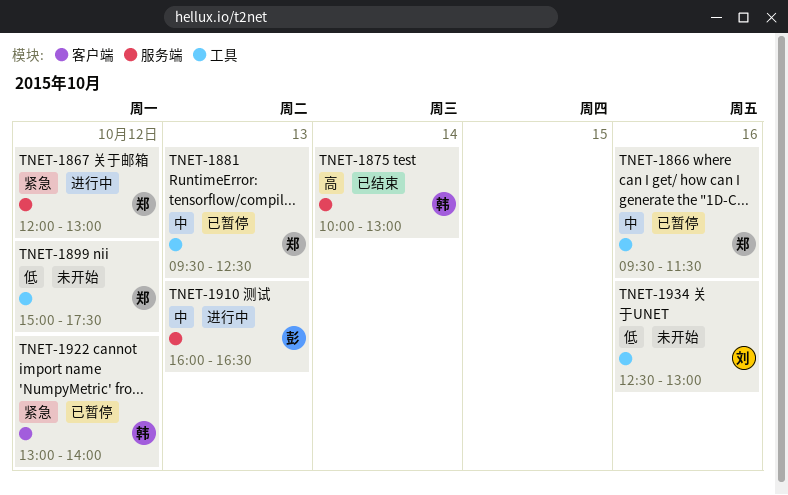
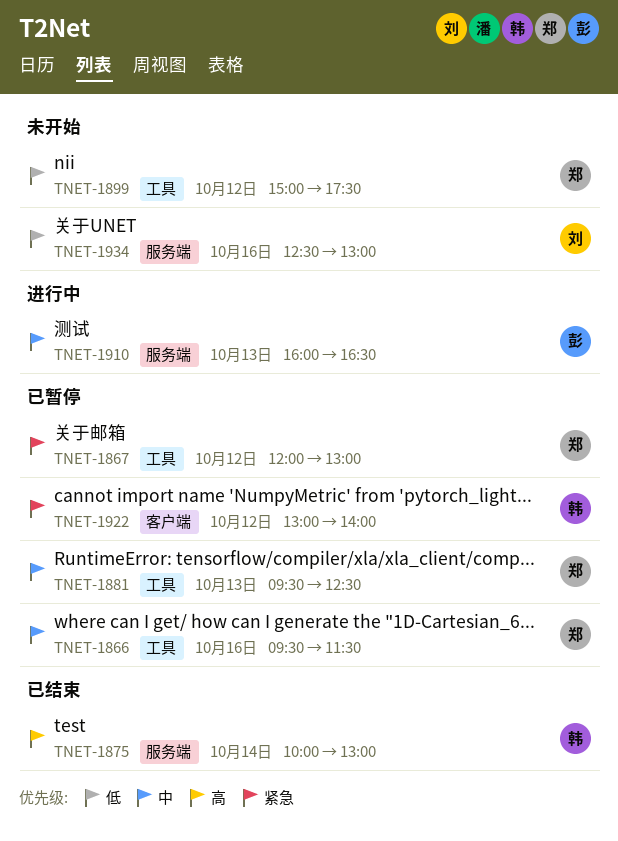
TNET-1867, status: 进行中 -> 已暂停
TNET-1867, label: 服务端 -> 工具
TNET-1934, label: 工具 -> 服务端

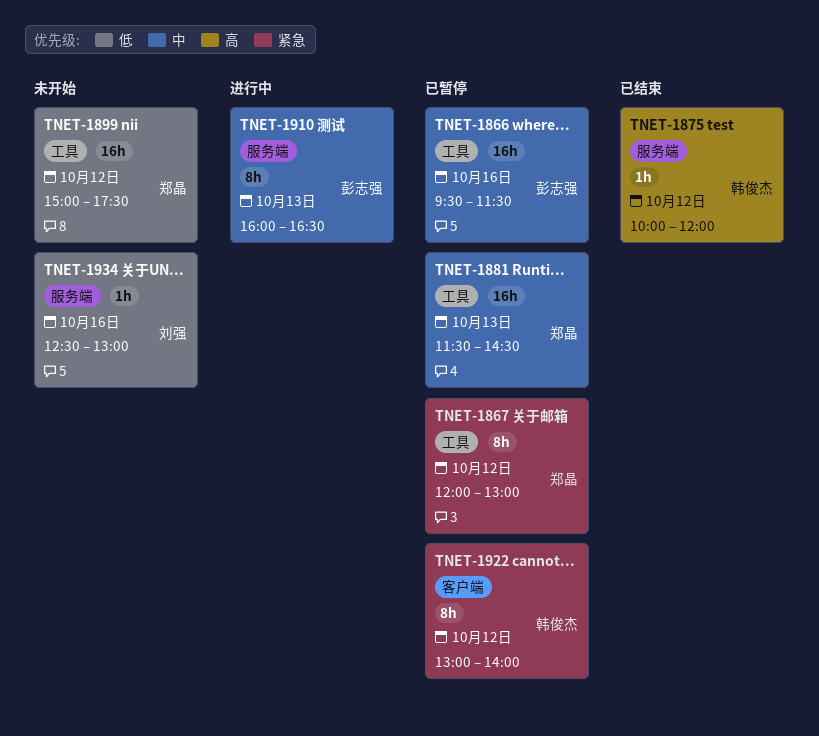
TNET-1866, owner: 郑晶 -> 彭志强
TNET-1875, day: Oct 14 -> Oct 12
TNET-1875, ends: 13:00 -> 12:00
TNET-1881, begins: 09:30 -> 11:30
TNET-1881, ends: 12:30 -> 14:30

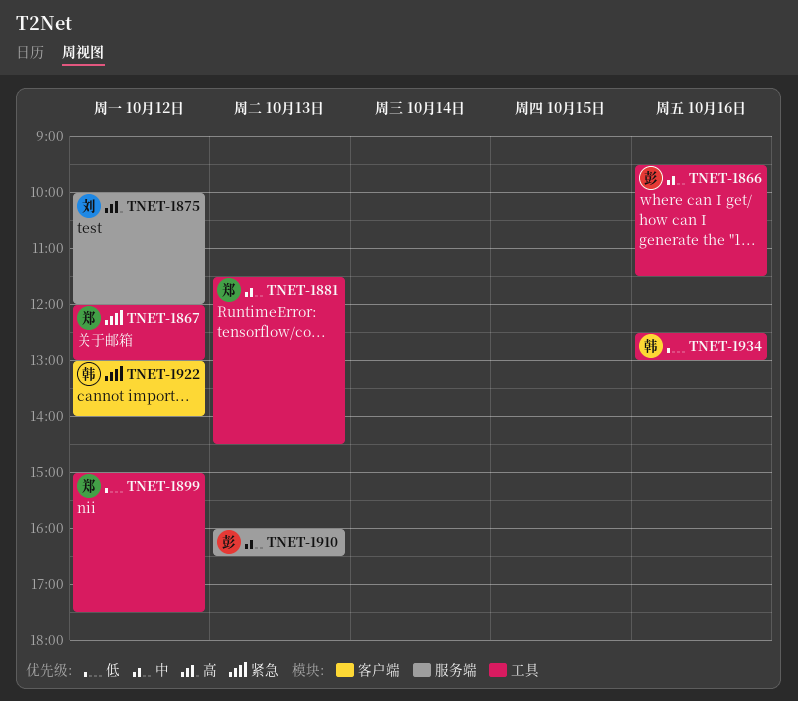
TNET-1875, owner: 韩俊杰 -> 刘强
TNET-1934, owner: 刘强 -> 韩俊杰
TNET-1934, label: 服务端 -> 工具

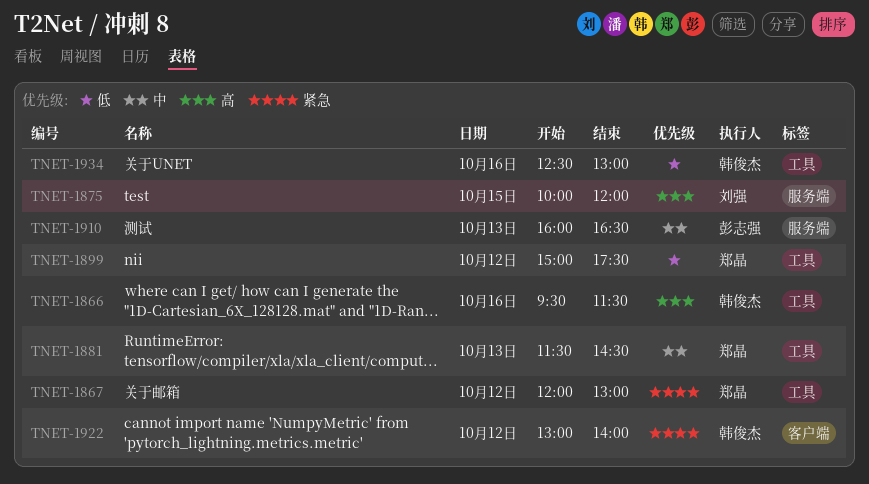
TNET-1866, owner: 彭志强 -> 韩俊杰
TNET-1866, priority: 中 -> 高
TNET-1875, day: Oct 12 -> Oct 15

